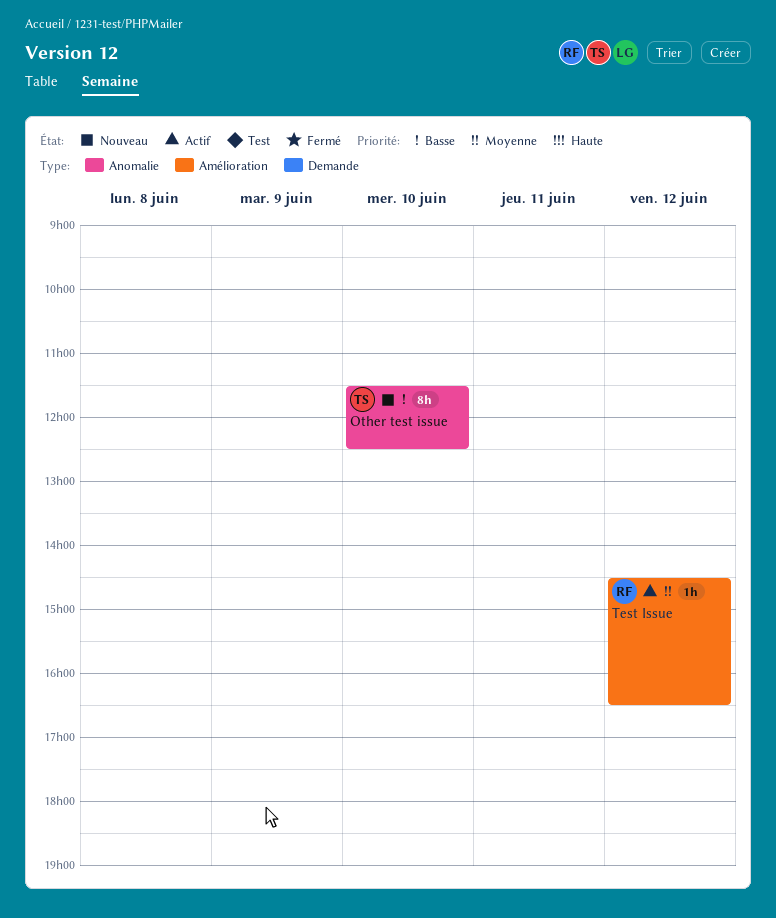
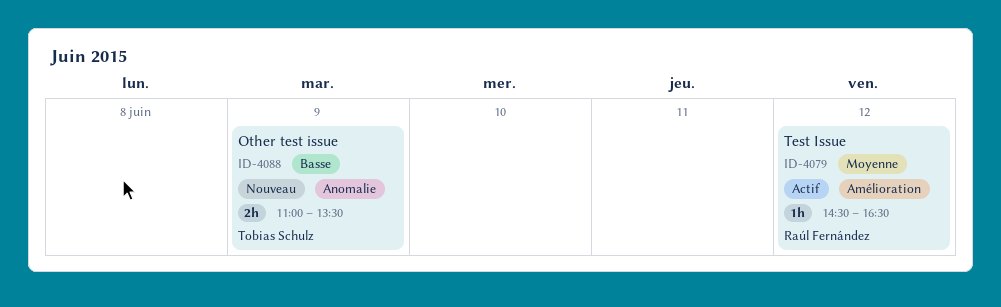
Other test issue, estimate: 8h -> 2h
Other test issue, day: Jun 10 -> Jun 9
Other test issue, begins: 11:30 -> 11:00
Other test issue, ends: 12:30 -> 13:30

